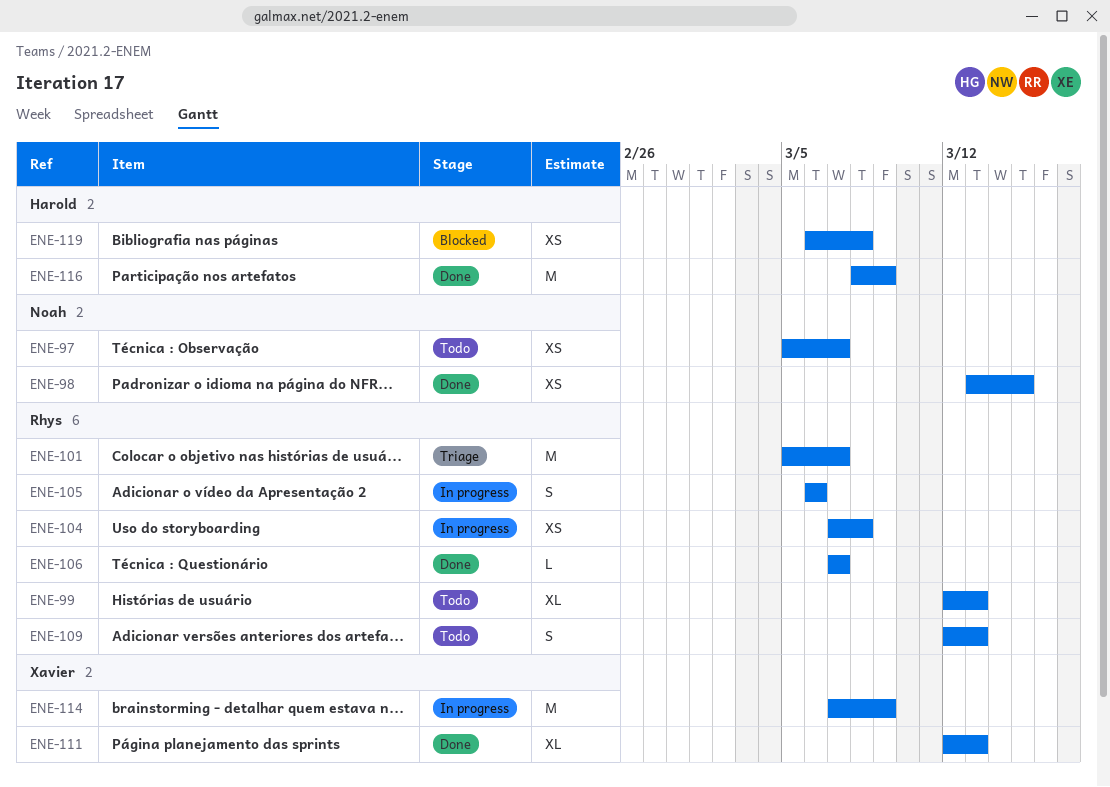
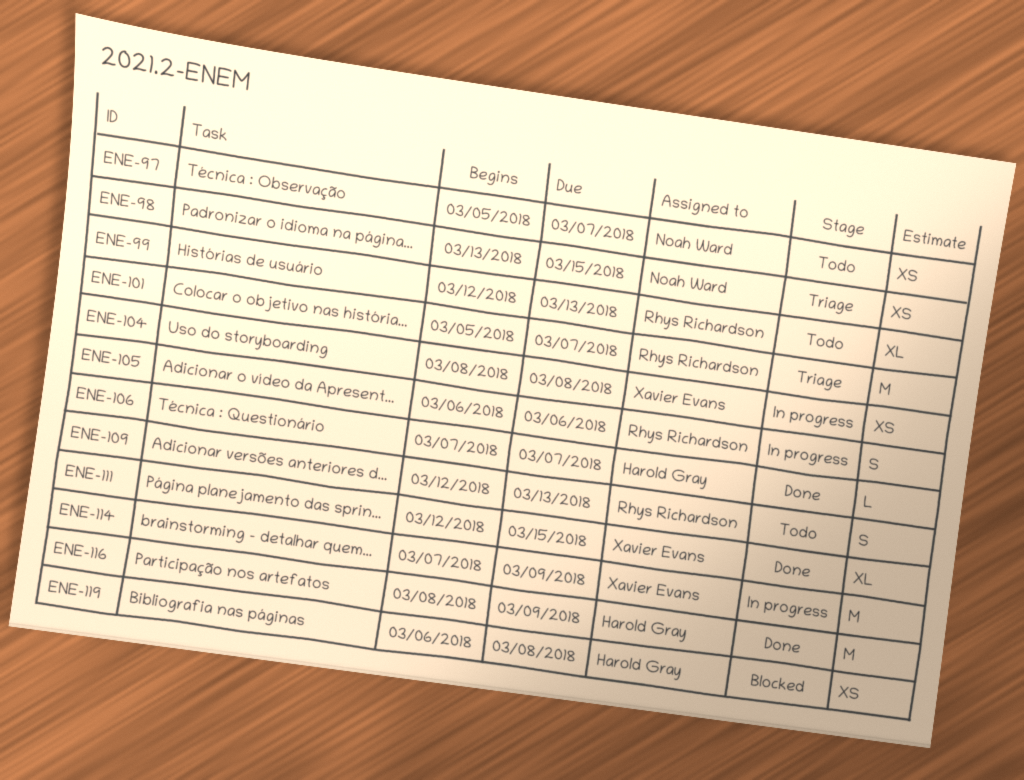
ENE-98, status: Done -> Triage
ENE-104, owner: Rhys Richardson -> Xavier Evans
ENE-104, start: Mar 7 -> Mar 8
ENE-106, owner: Rhys Richardson -> Harold Gray
ENE-111, due: Mar 13 -> Mar 15

